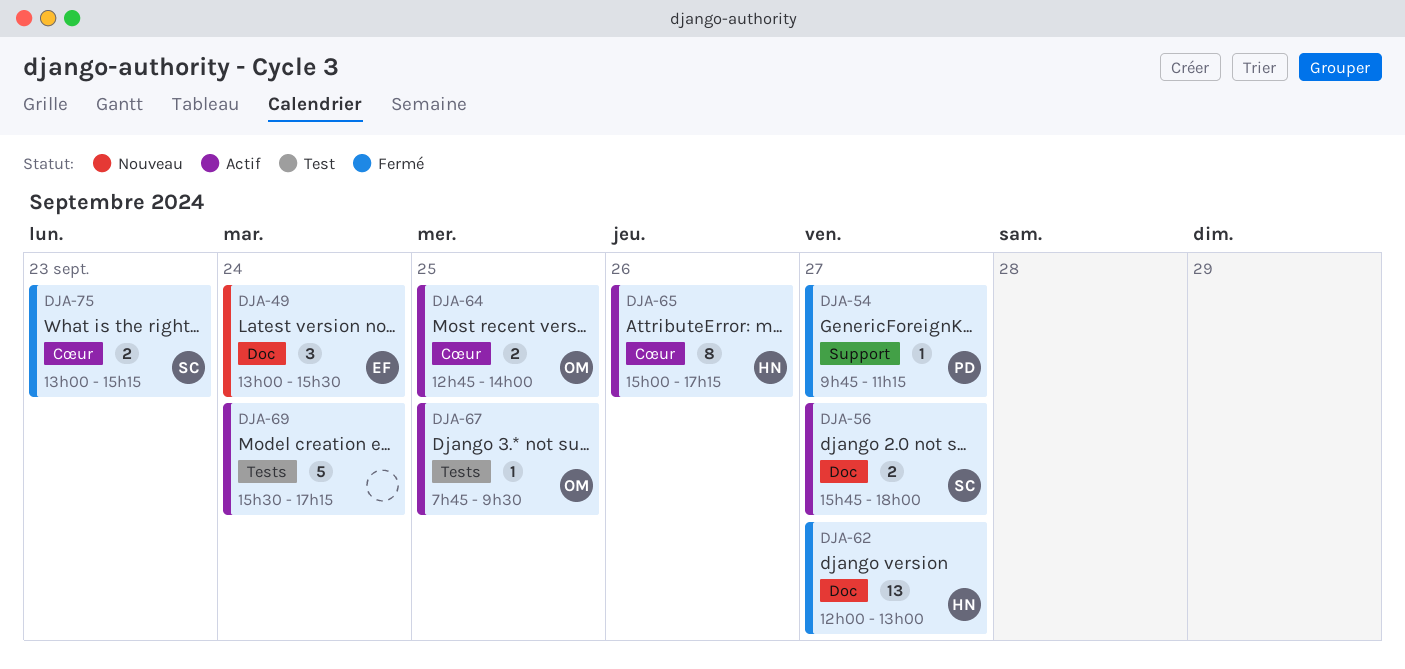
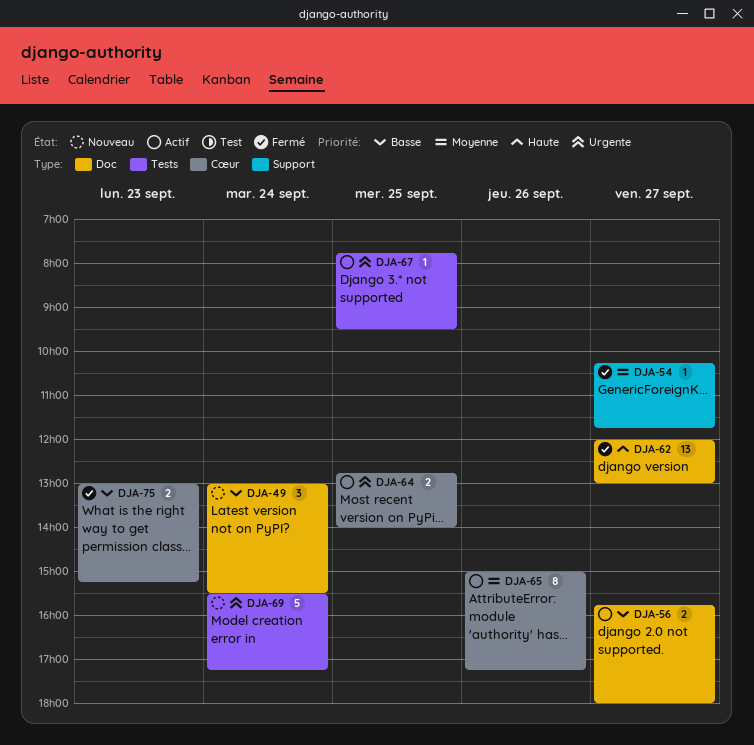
DJA-54, begins: 09:45 -> 10:15
DJA-54, ends: 11:15 -> 11:45
DJA-69, status: Actif -> Nouveau

